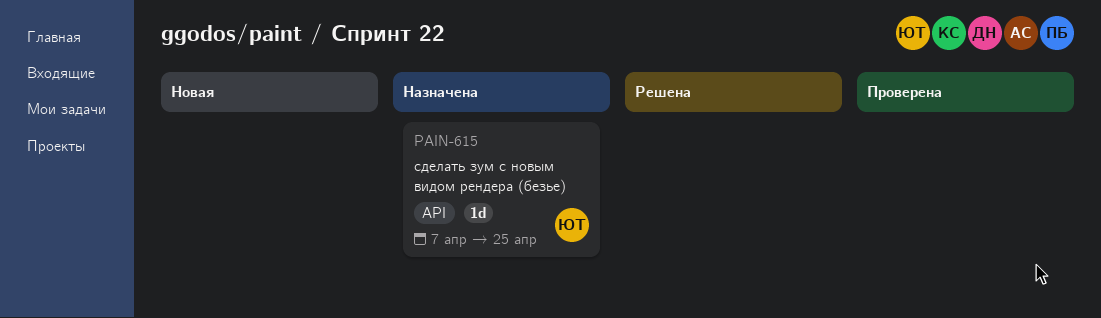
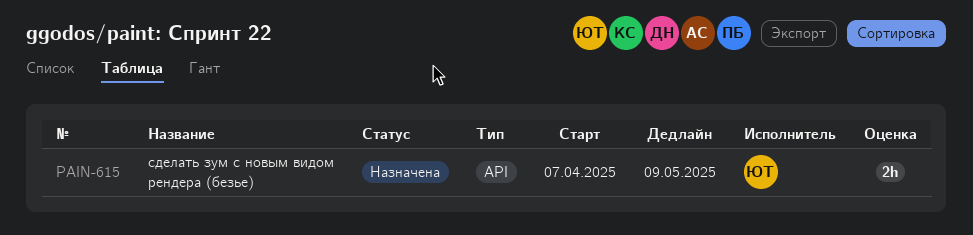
PAIN-615, estimate: 1d -> 2h
PAIN-615, due: Apr 25 -> May 9

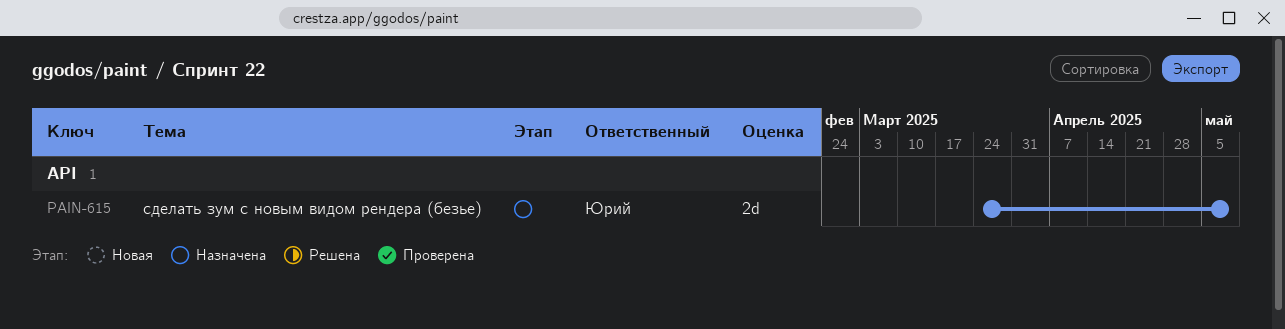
PAIN-615, estimate: 2h -> 2d
PAIN-615, start: Apr 7 -> Mar 24

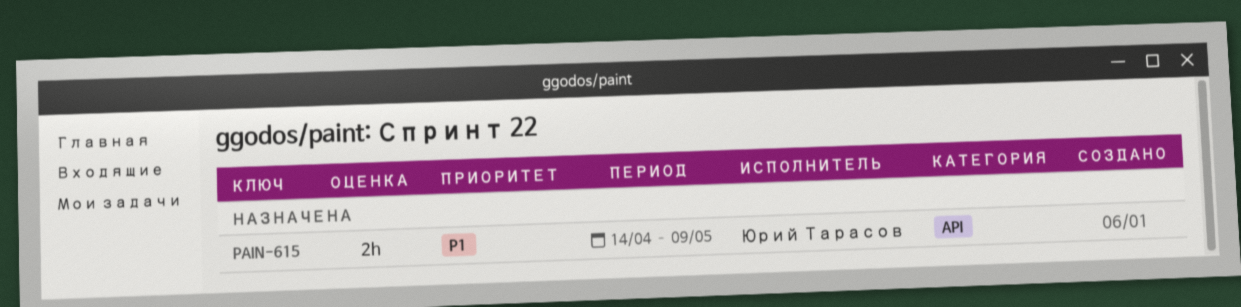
PAIN-615, estimate: 2d -> 2h
PAIN-615, start: Mar 24 -> Apr 14

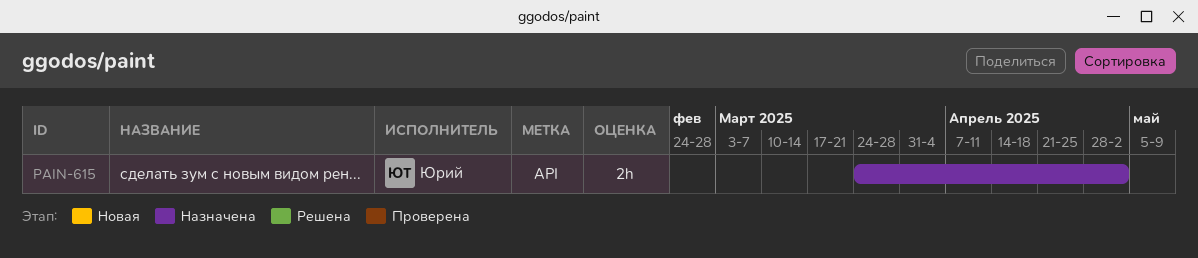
PAIN-615, start: Apr 14 -> Mar 24
PAIN-615, due: May 9 -> May 2

